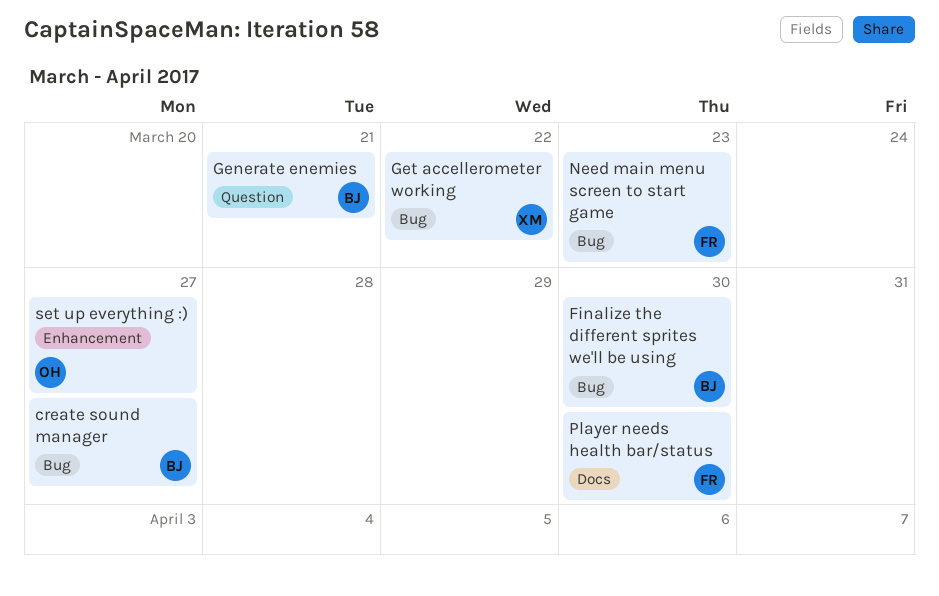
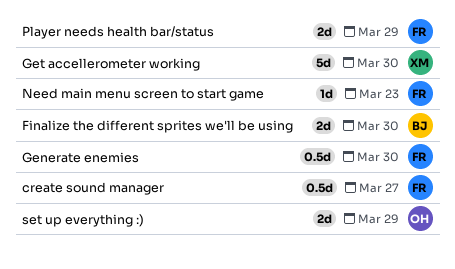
create sound manager, owner: BJ -> FR
Generate enemies, owner: BJ -> FR
Generate enemies, due: Mar 21 -> Mar 30
Get accellerometer working, due: Mar 22 -> Mar 30
Player needs health bar/status, due: Mar 30 -> Mar 29
set up everything :), due: Mar 27 -> Mar 29

